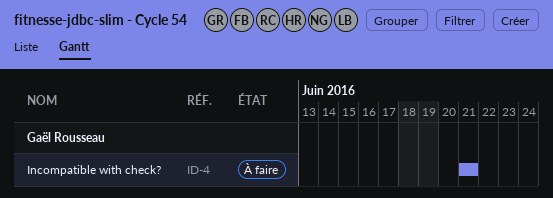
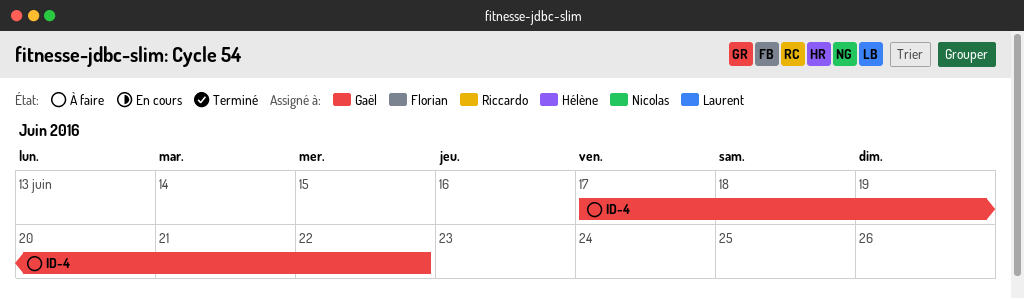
ID-4, start: Jun 21 -> Jun 17
ID-4, due: Jun 21 -> Jun 22

